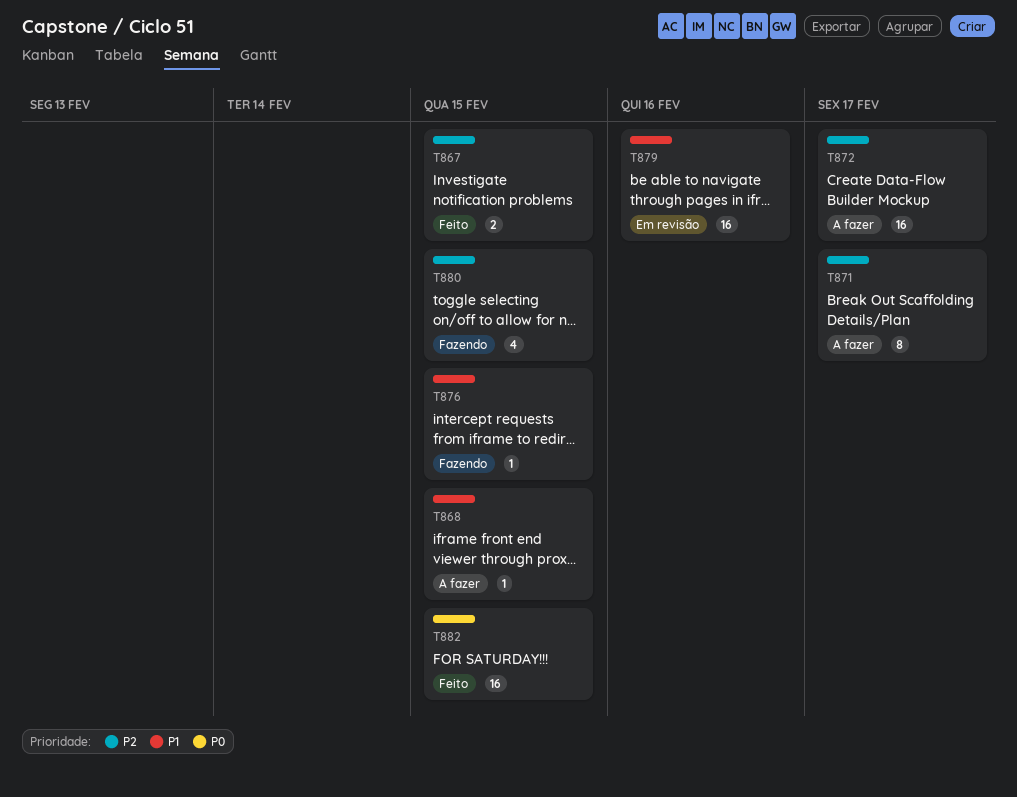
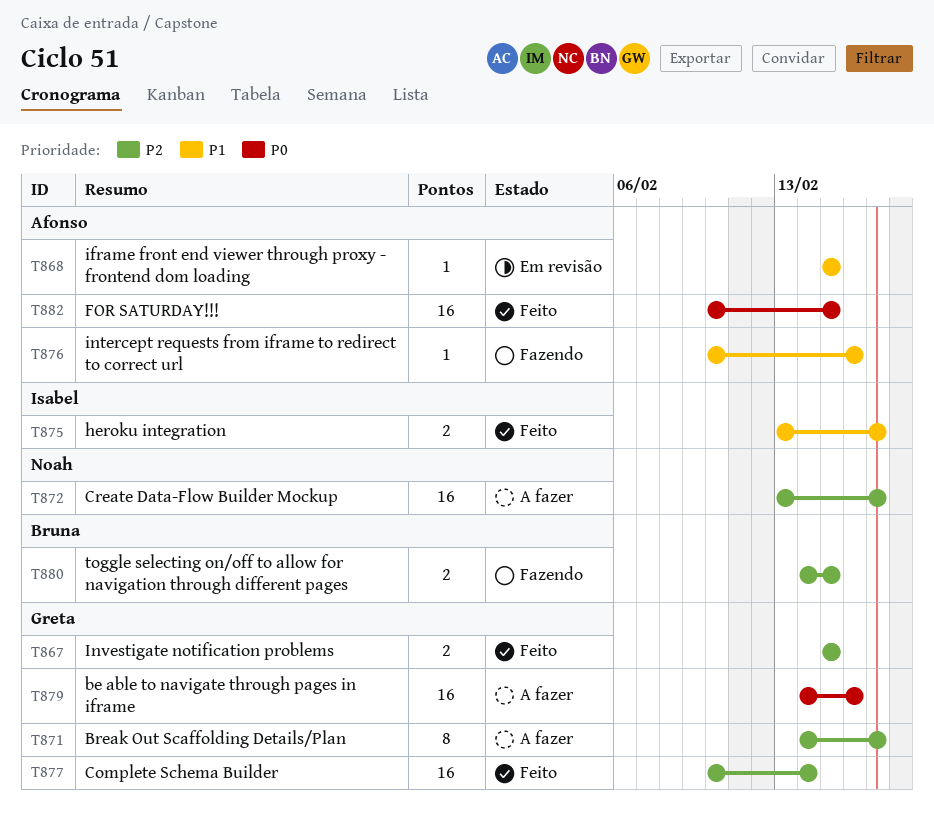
T868, status: A fazer -> Em revisão
T875: none -> present
T876, due: Feb 15 -> Feb 16
T877: none -> present
T879, status: Em revisão -> A fazer
T879, priority: P1 -> P0
T880, estimate: 4 -> 2

